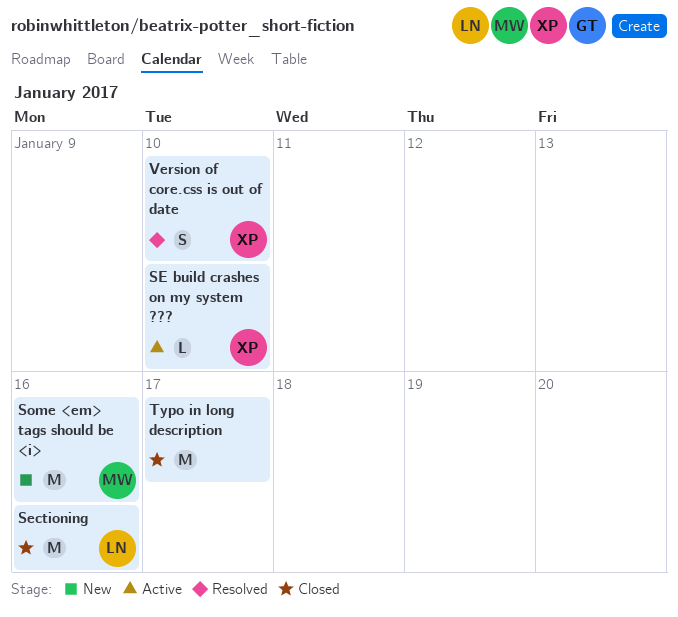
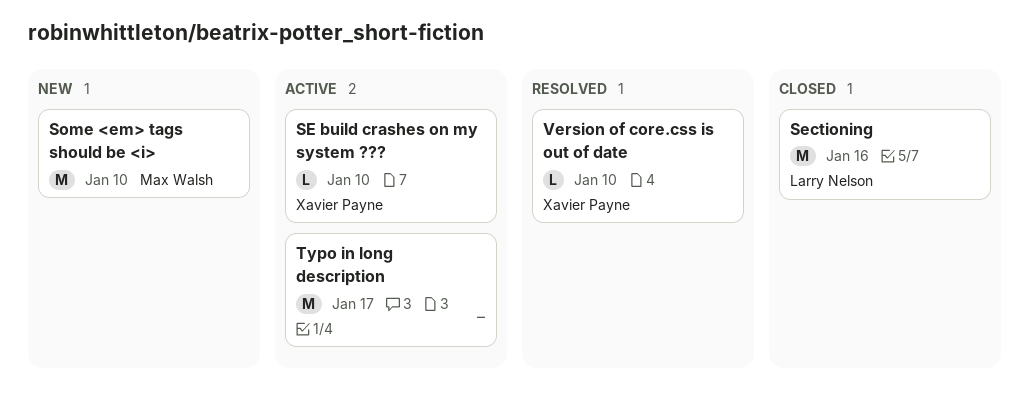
Some <em> tags should be <i>, due: Jan 16 -> Jan 10
Typo in long description, status: Closed -> Active
Version of core.css is out of date, estimate: S -> L

